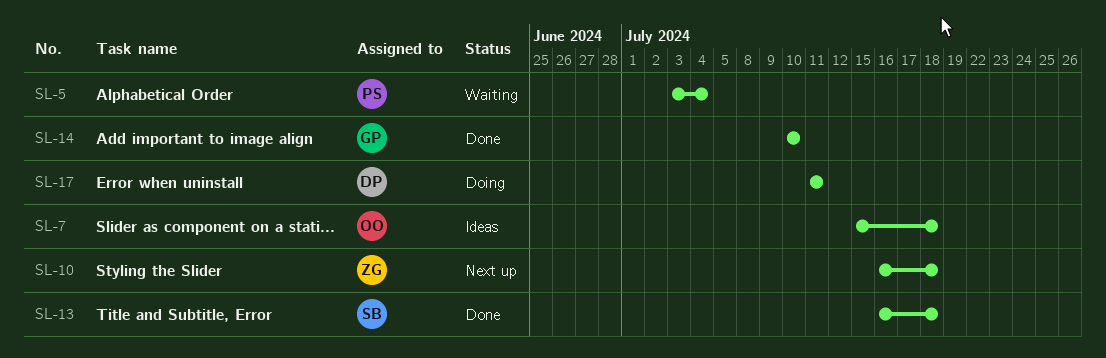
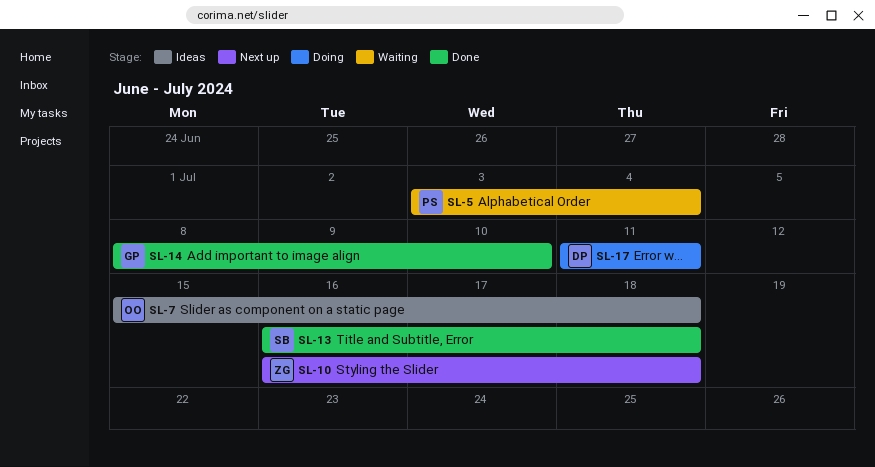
SL-14, start: Jul 10 -> Jul 8

